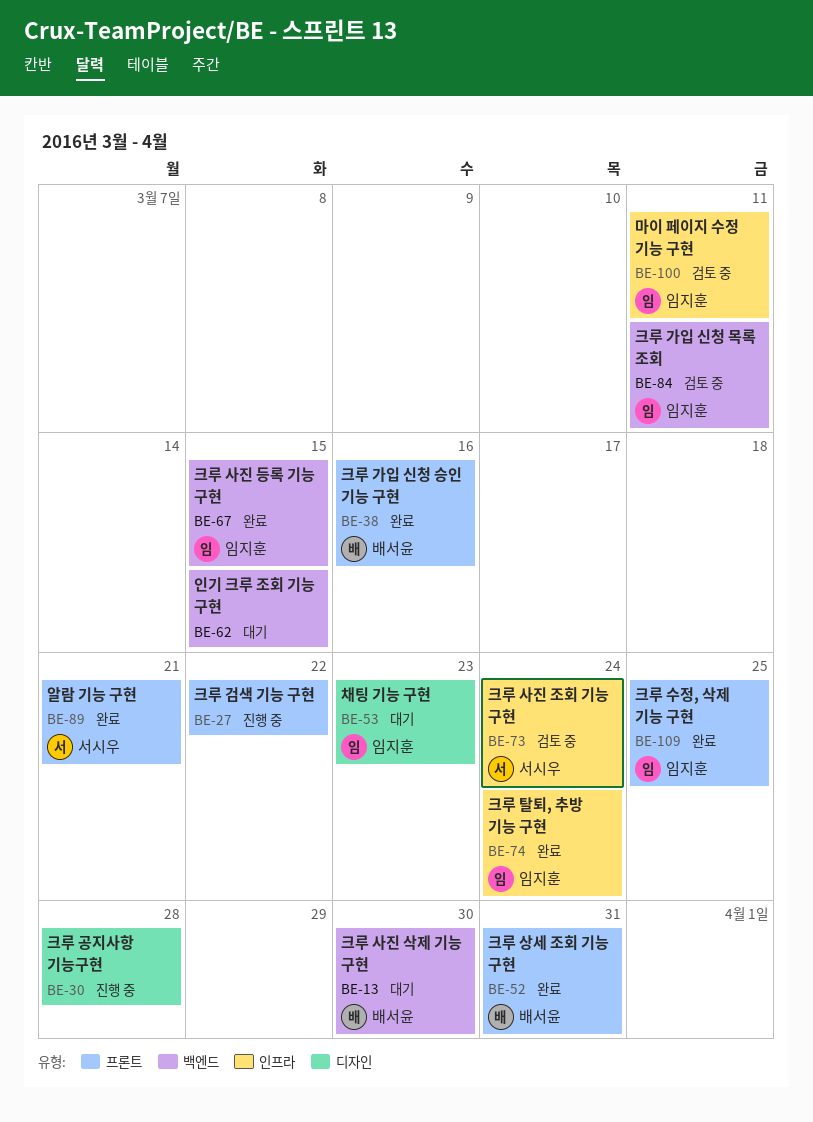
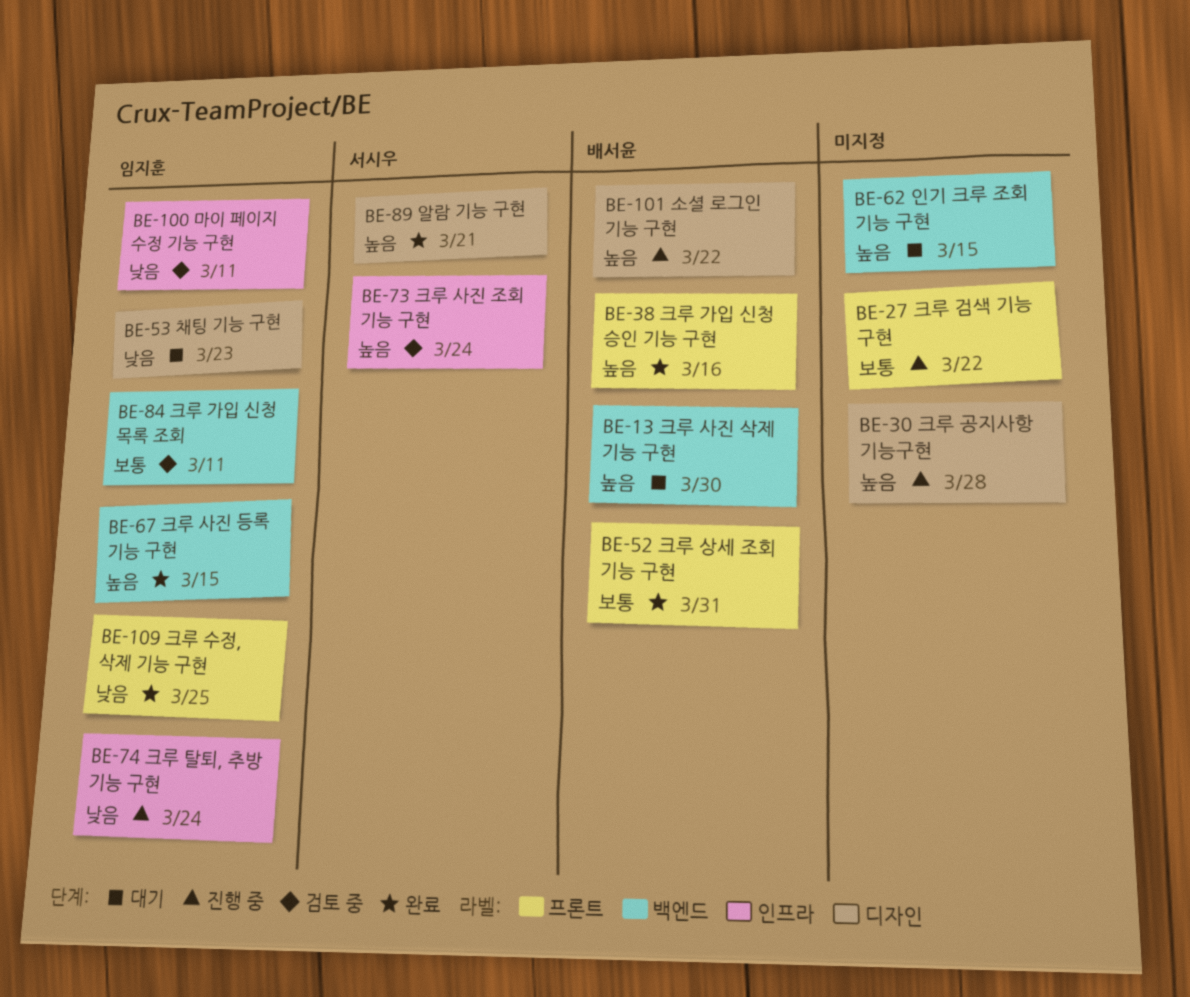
BE-74, status: 완료 -> 진행 중
BE-89, label: 프론트 -> 디자인
BE-101: none -> present

